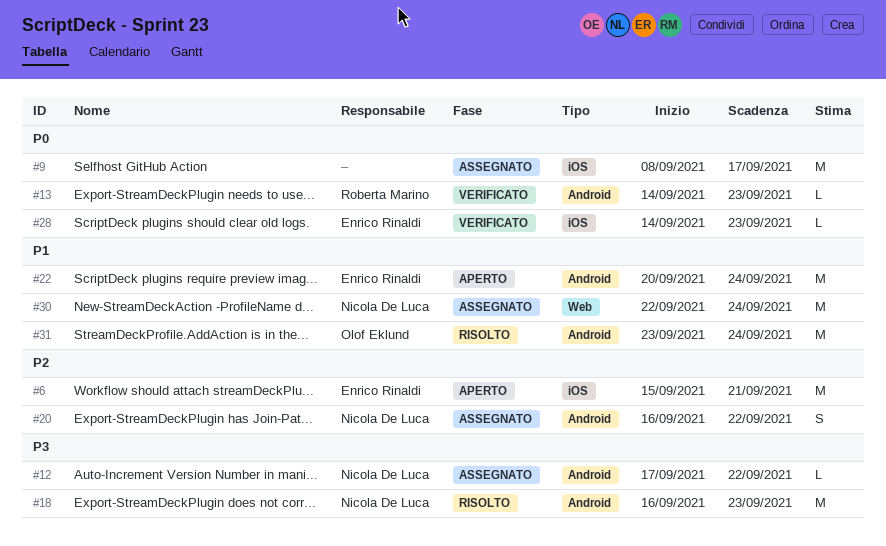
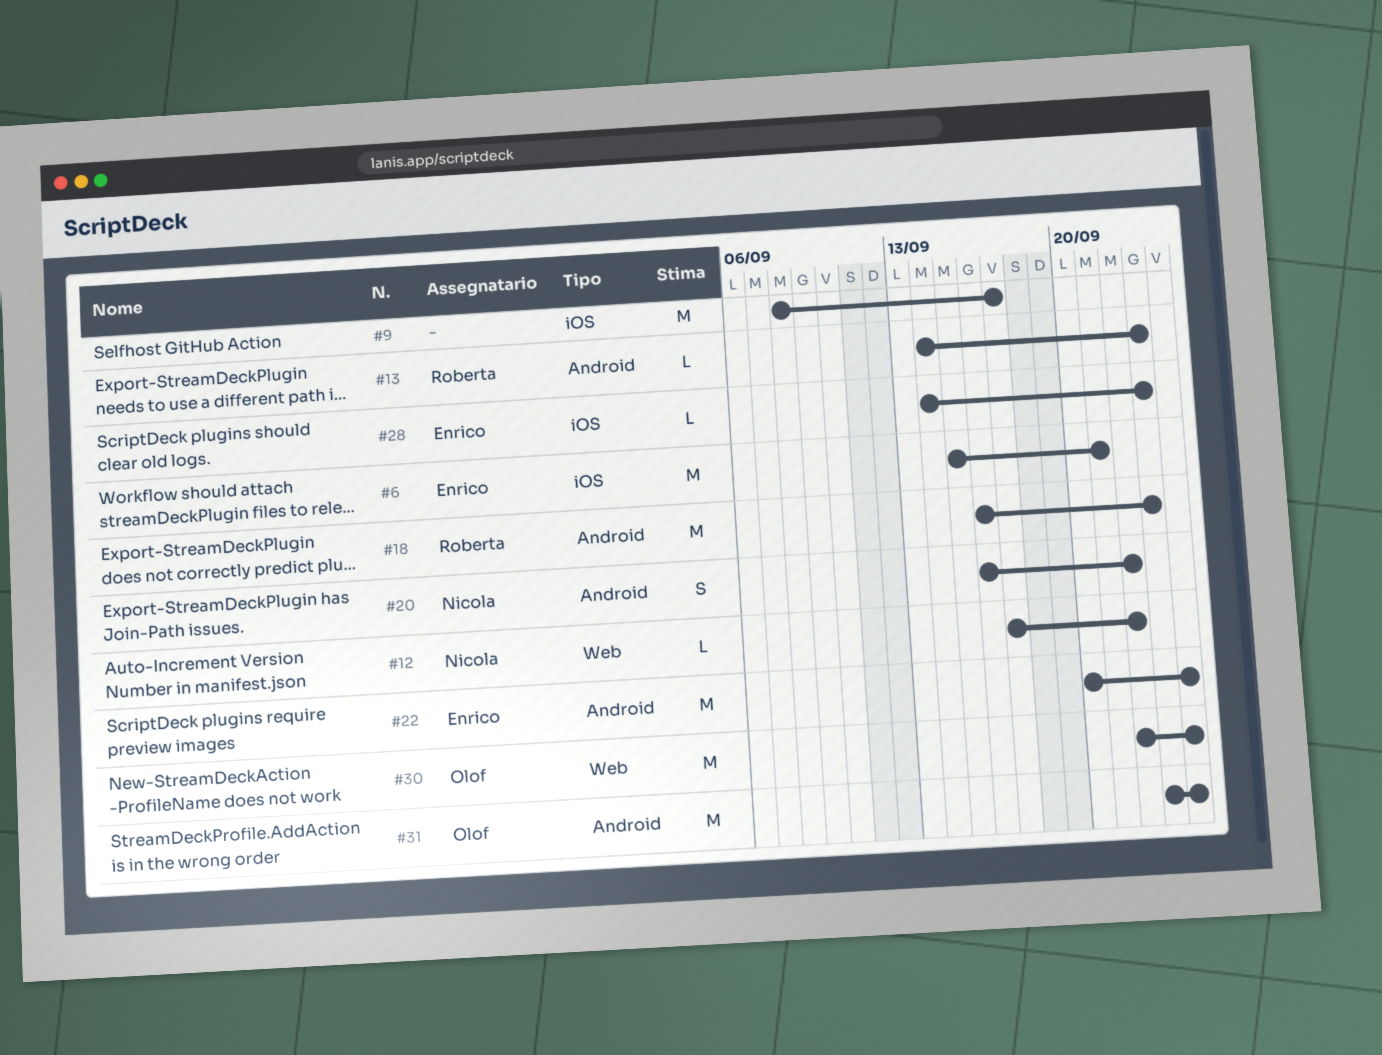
#12, label: Android -> Web
#18, owner: Nicola De Luca -> Roberta Marino
#30, owner: Nicola De Luca -> Olof Eklund

